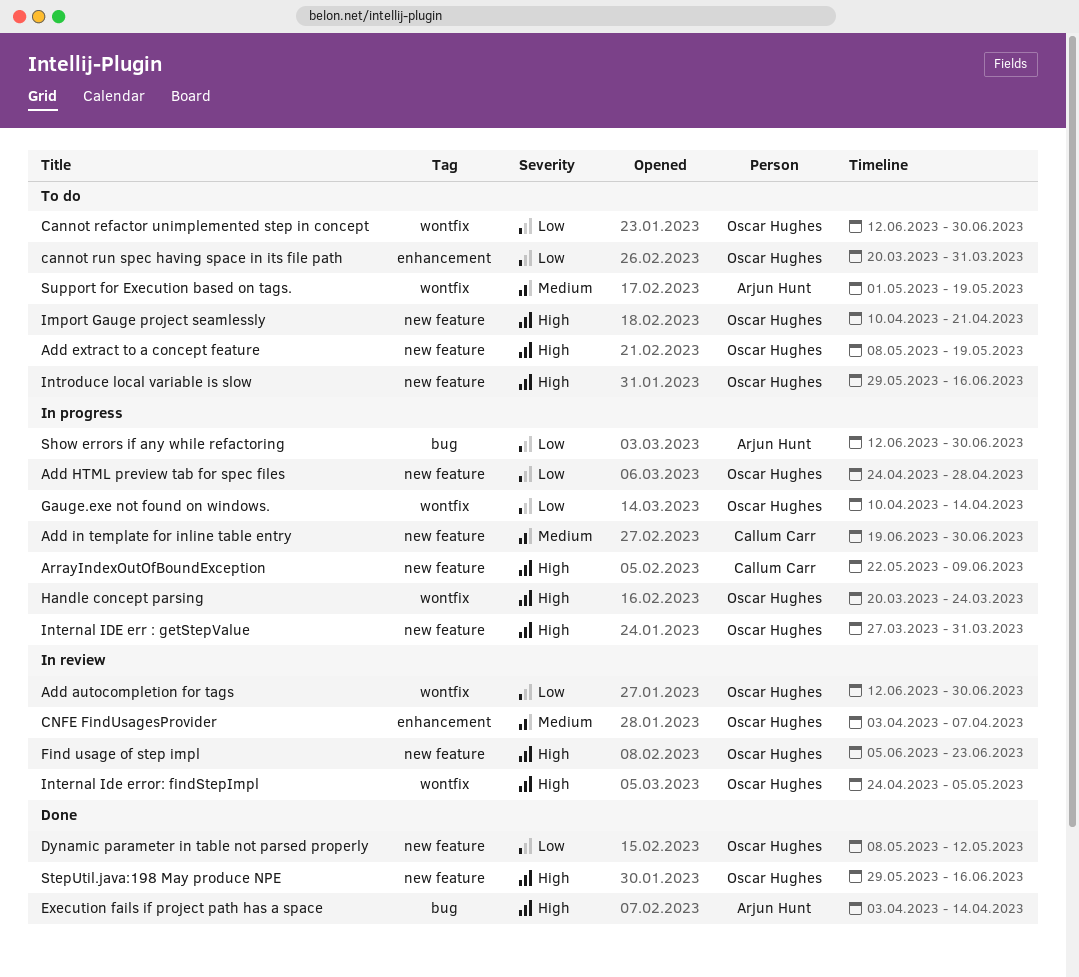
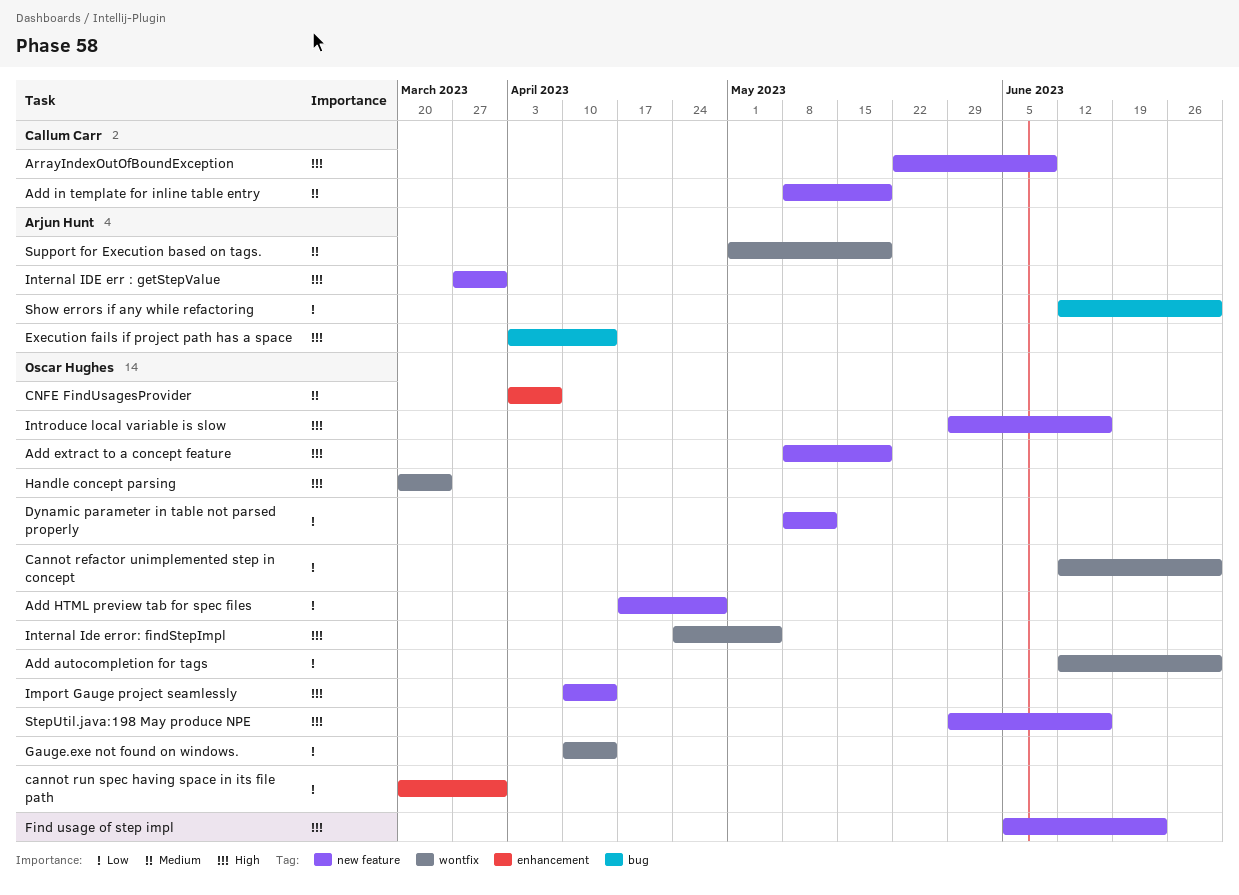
Add HTML preview tab for spec files, start: Apr 24 -> Apr 17
Add in template for inline table entry, start: Jun 19 -> May 8
Add in template for inline table entry, due: Jun 30 -> May 19
Import Gauge project seamlessly, due: Apr 21 -> Apr 14
Internal IDE err : getStepValue, owner: Oscar Hughes -> Arjun Hunt

